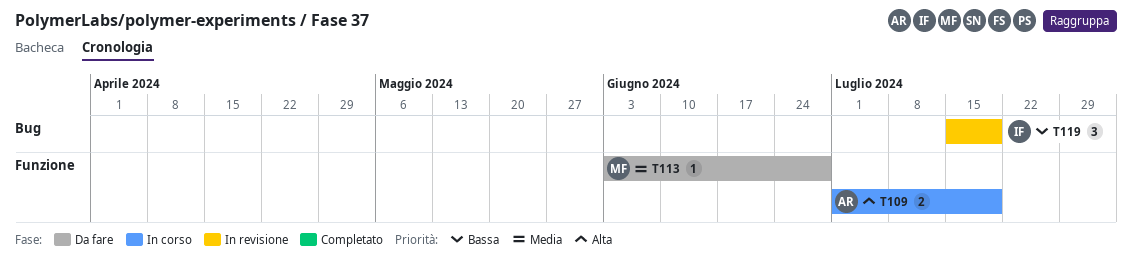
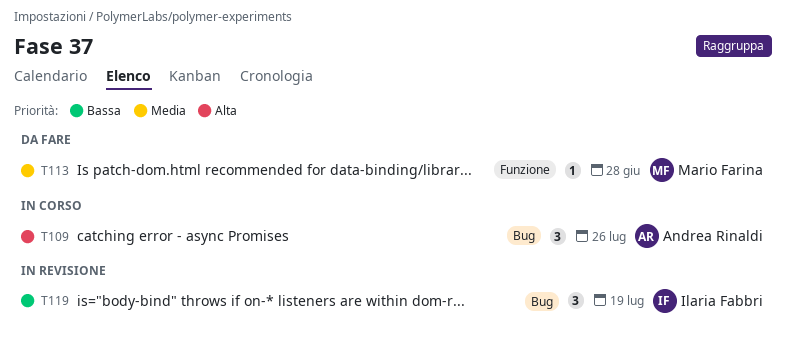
T109, label: Funzione -> Bug
T109, estimate: 2 -> 3
T109, due: Jul 19 -> Jul 26

